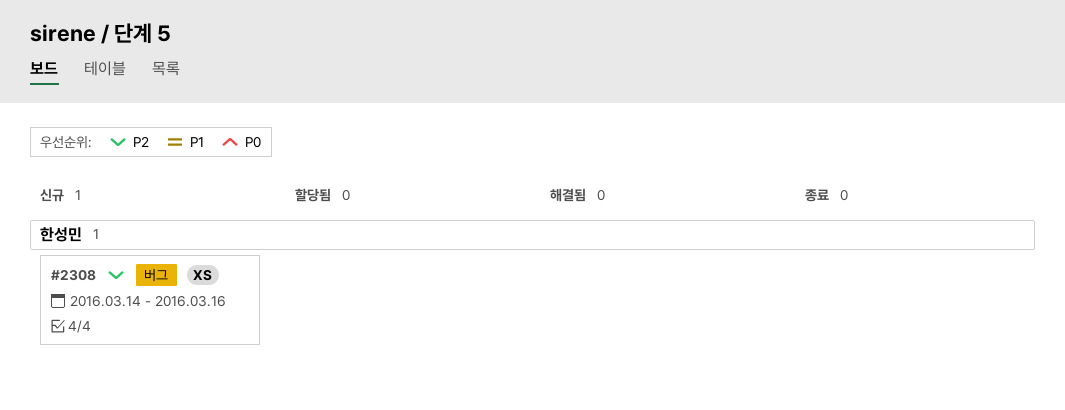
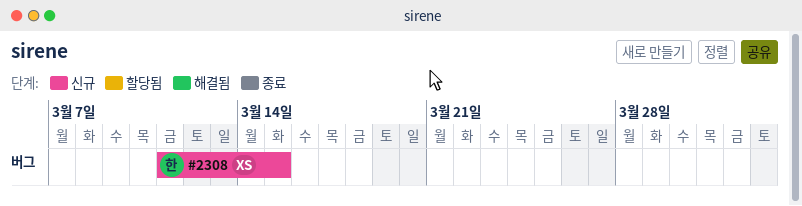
#2308, start: Mar 14 -> Mar 11
#2308, due: Mar 16 -> Mar 15

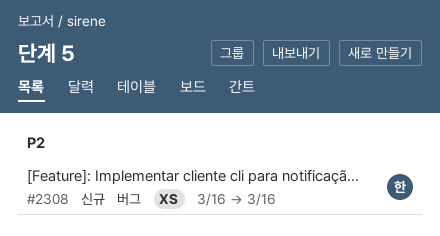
#2308, start: Mar 11 -> Mar 16
#2308, due: Mar 15 -> Mar 16

